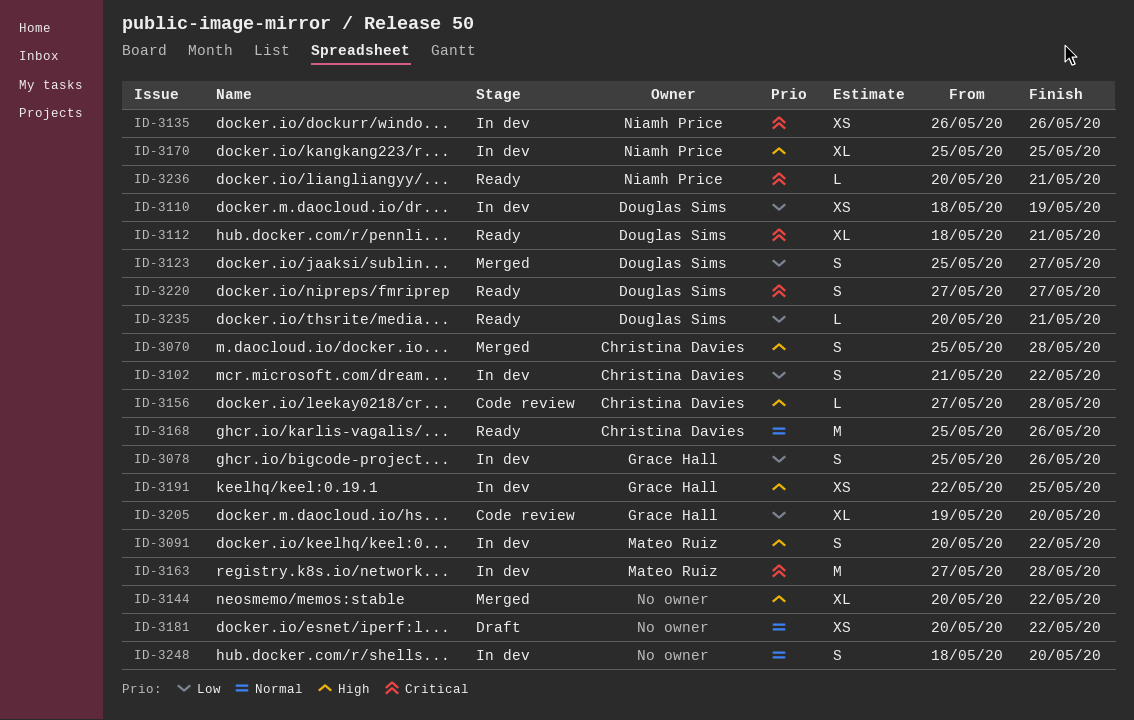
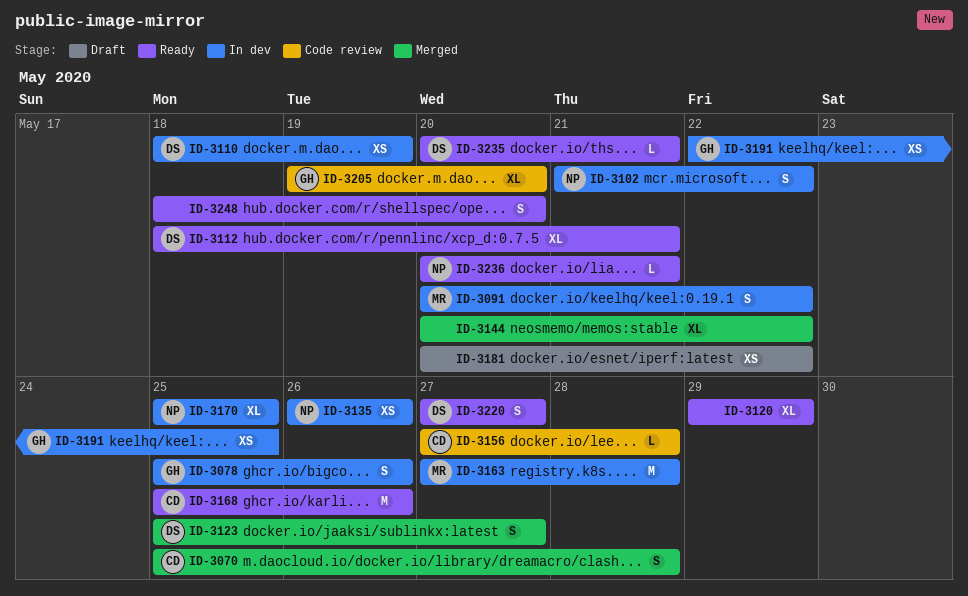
ID-3102, owner: Christina Davies -> Niamh Price
ID-3120: none -> present
ID-3248, status: In dev -> Ready

